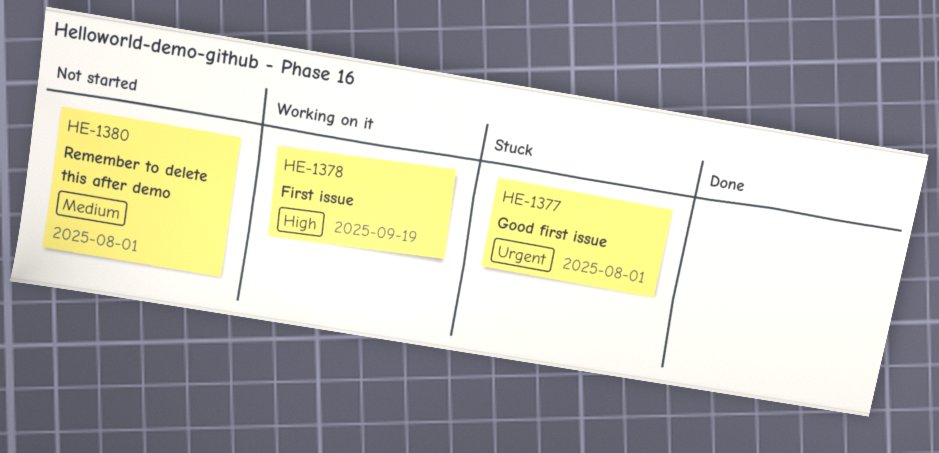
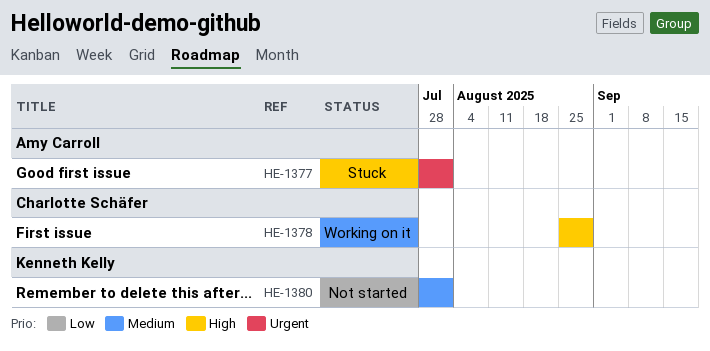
HE-1378, due: Sep 19 -> Aug 29

